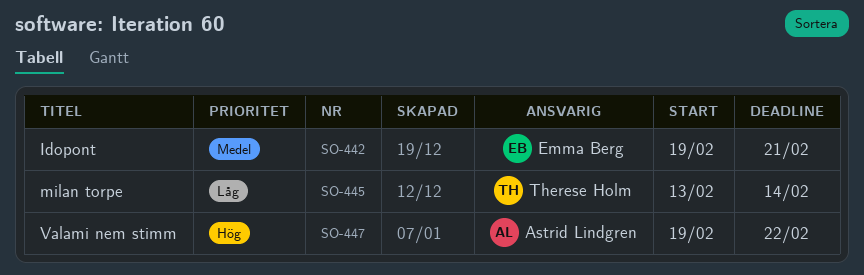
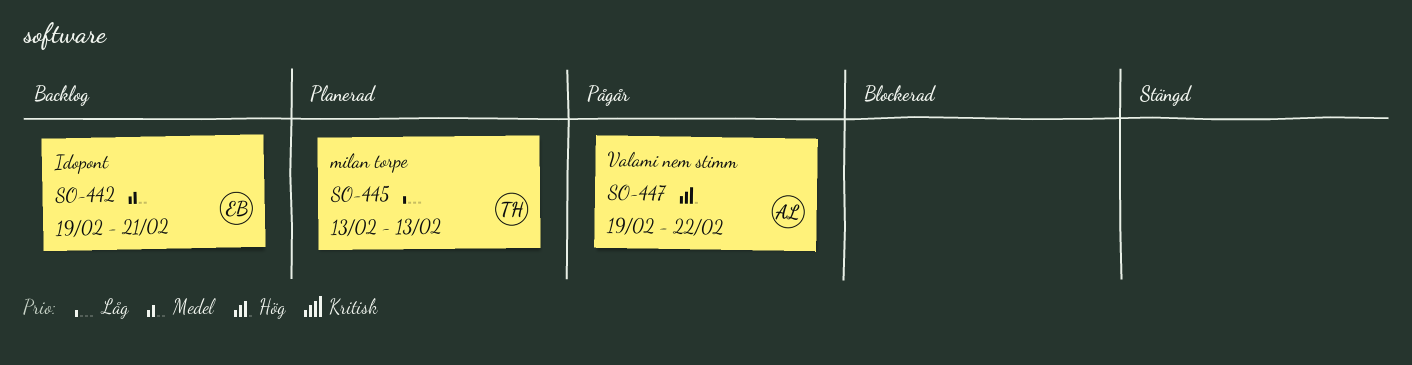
SO-445, due: Feb 14 -> Feb 13

